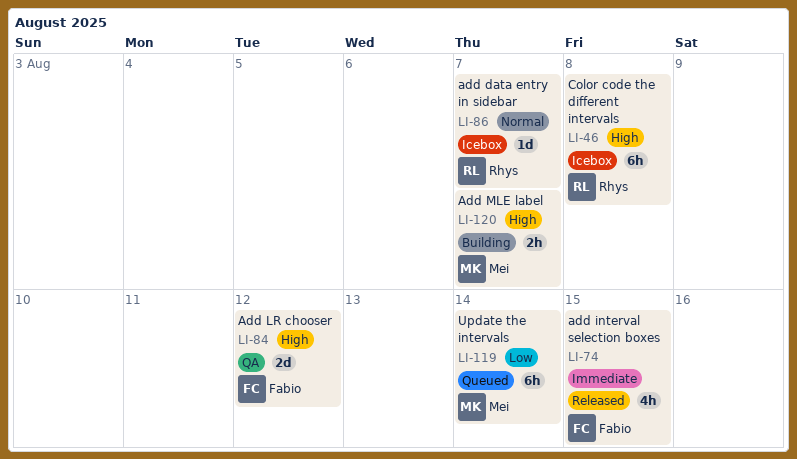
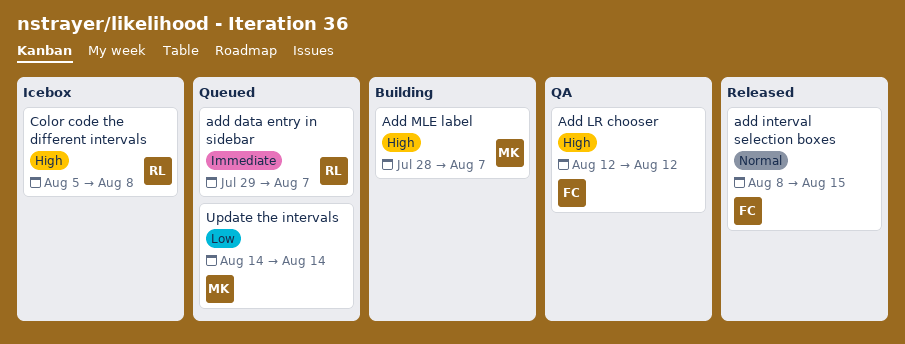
add data entry in sidebar, status: Icebox -> Queued
add data entry in sidebar, priority: Normal -> Immediate
add interval selection boxes, priority: Immediate -> Normal

